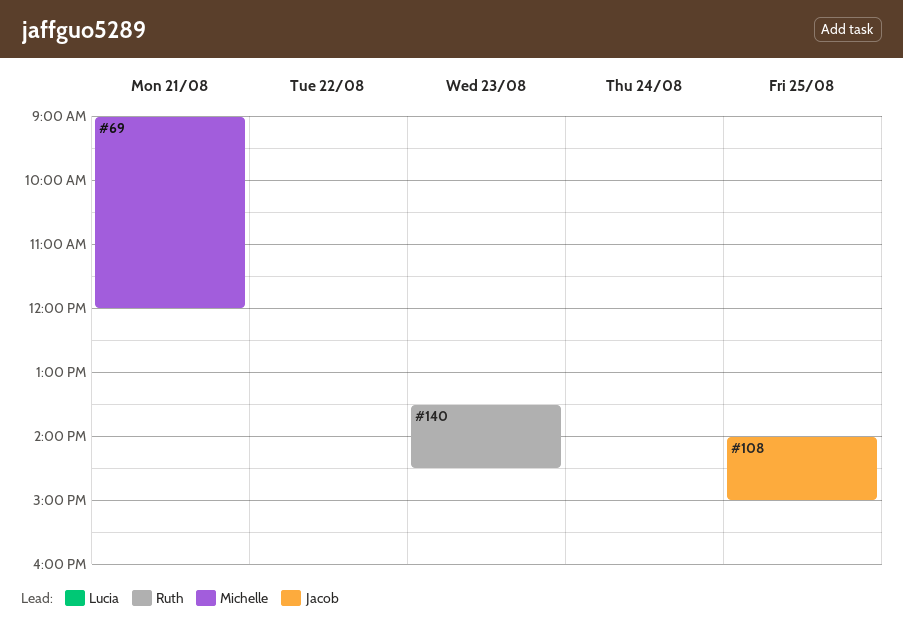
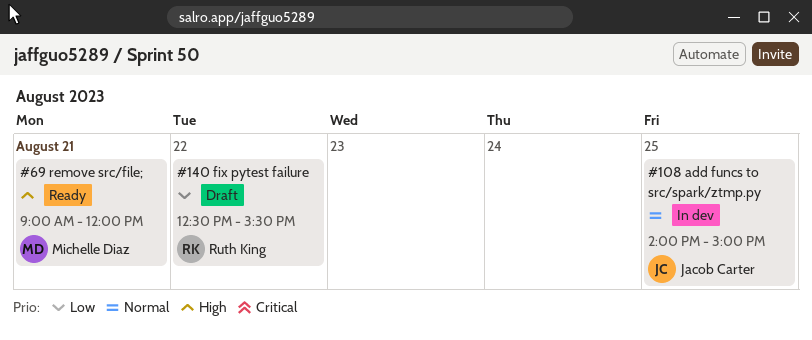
#140, day: Aug 23 -> Aug 22
#140, begins: 13:30 -> 12:30
#140, ends: 14:30 -> 15:30

